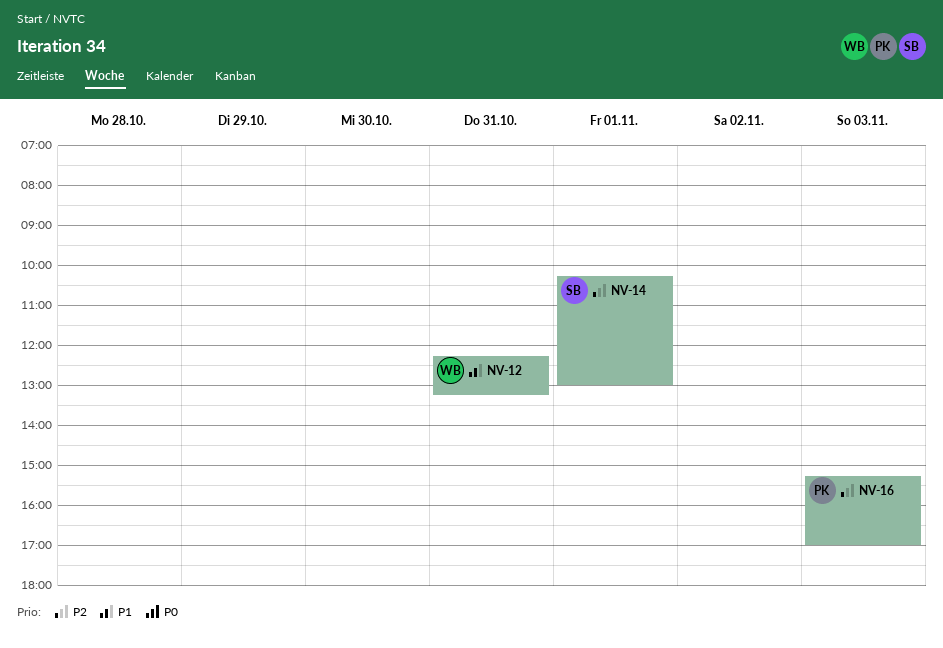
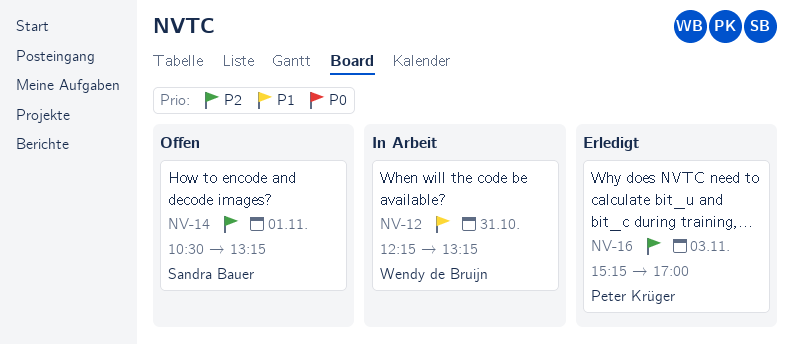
NV-14, begins: 10:15 -> 10:30
NV-14, ends: 13:00 -> 13:15

